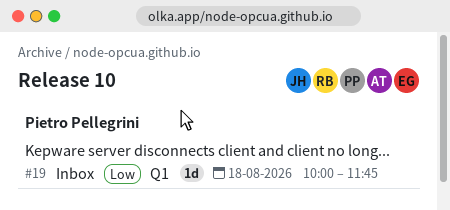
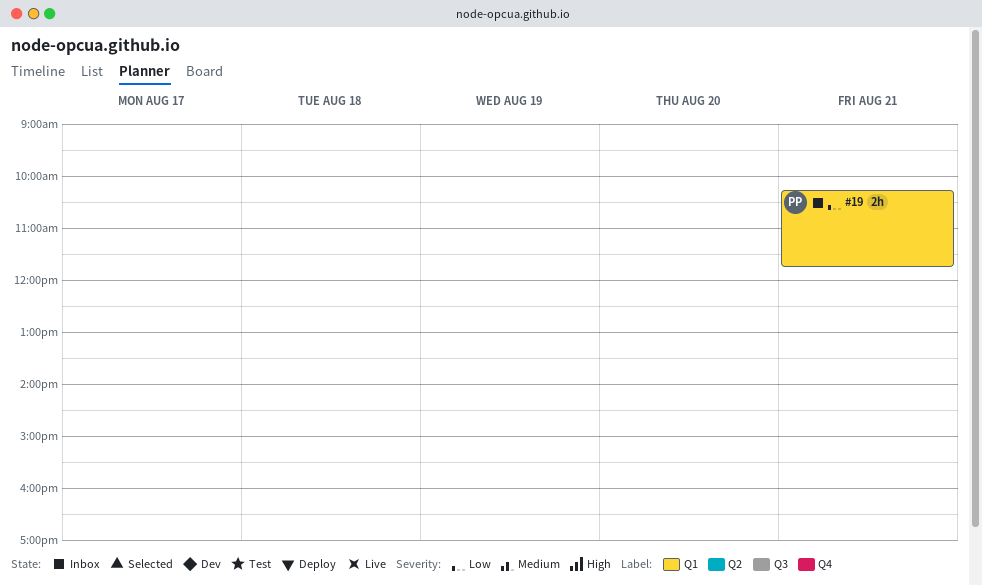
#19, estimate: 1d -> 2h
#19, day: Aug 18 -> Aug 21
#19, begins: 10:00 -> 10:15

